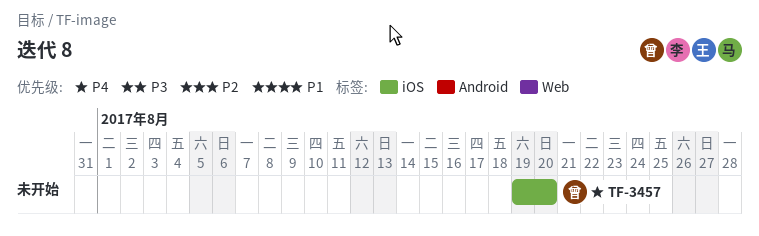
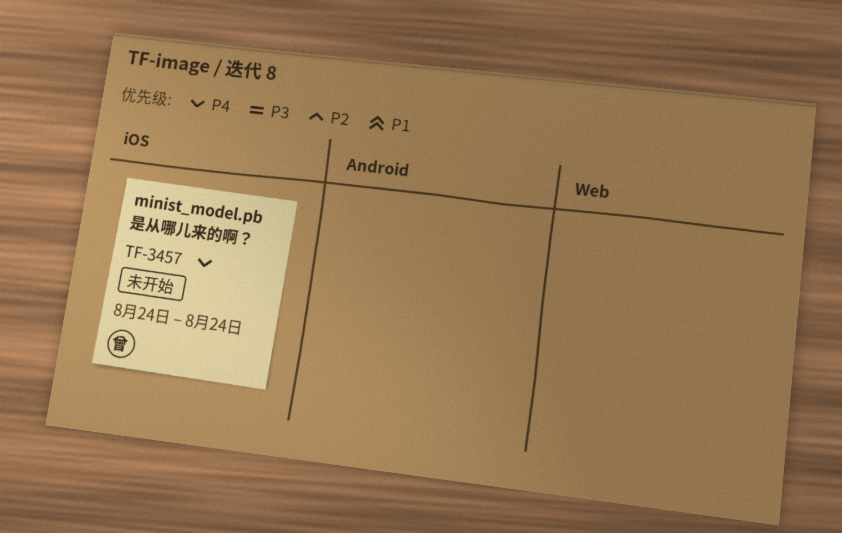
TF-3457, start: Aug 19 -> Aug 24
TF-3457, due: Aug 20 -> Aug 24

